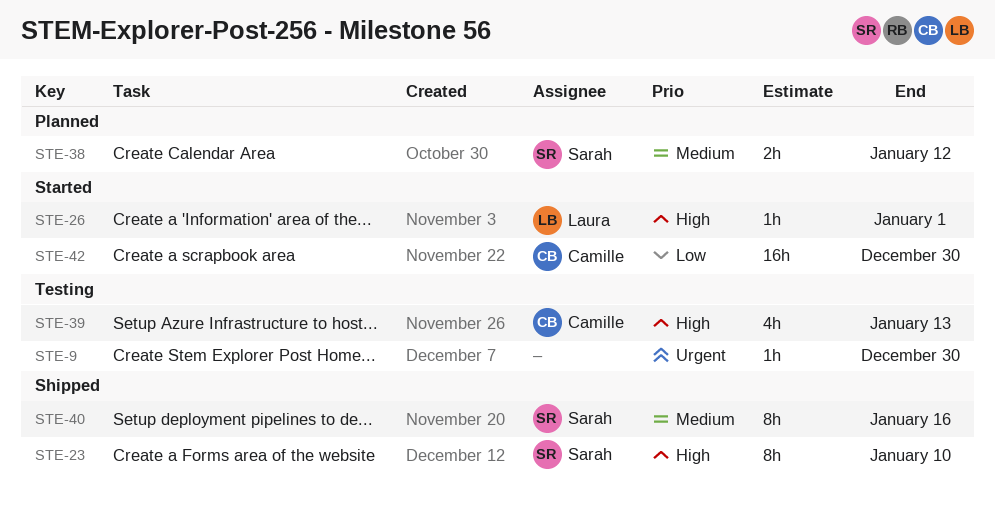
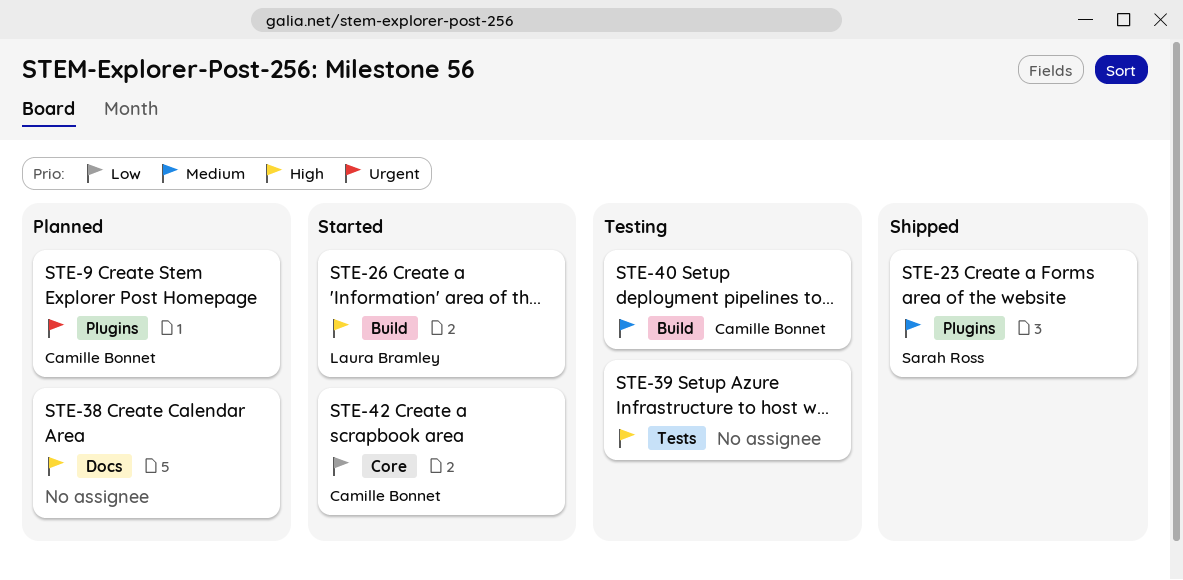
STE-9, status: Testing -> Planned
STE-9, owner: none -> Camille Bonnet
STE-23, priority: High -> Medium
STE-38, owner: Sarah Ross -> none
STE-38, priority: Medium -> High
STE-39, owner: Camille Bonnet -> none
STE-40, status: Shipped -> Testing
STE-40, owner: Sarah Ross -> Camille Bonnet

